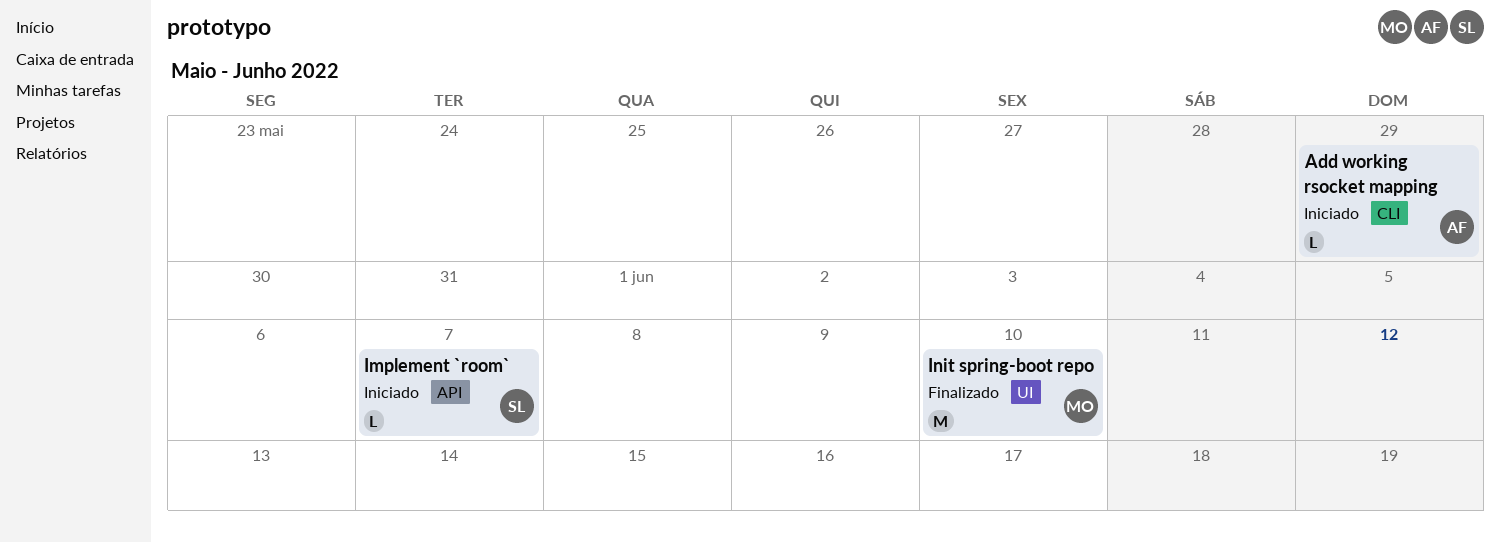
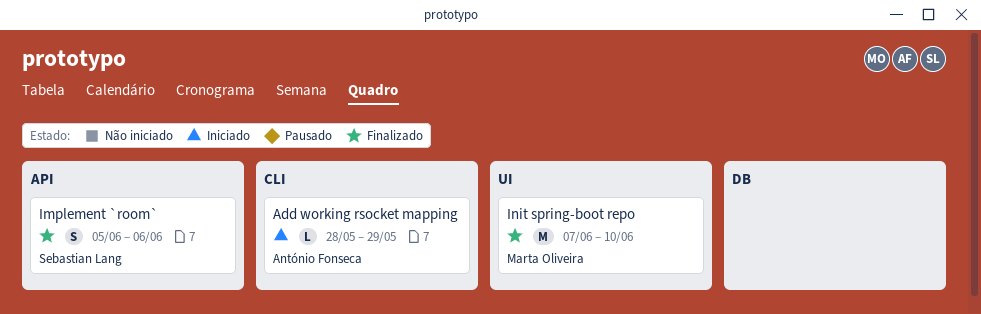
Implement `room`, status: Iniciado -> Finalizado
Implement `room`, estimate: L -> S
Implement `room`, due: Jun 7 -> Jun 6

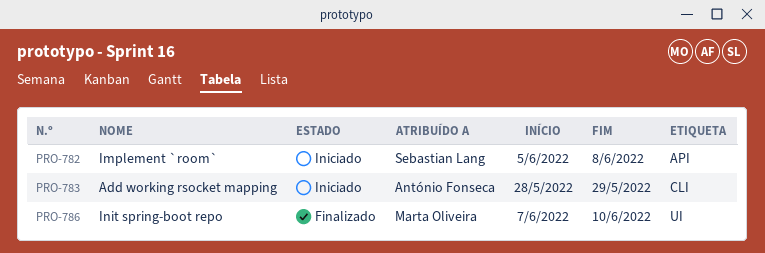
Implement `room`, status: Finalizado -> Iniciado
Implement `room`, due: Jun 6 -> Jun 8

